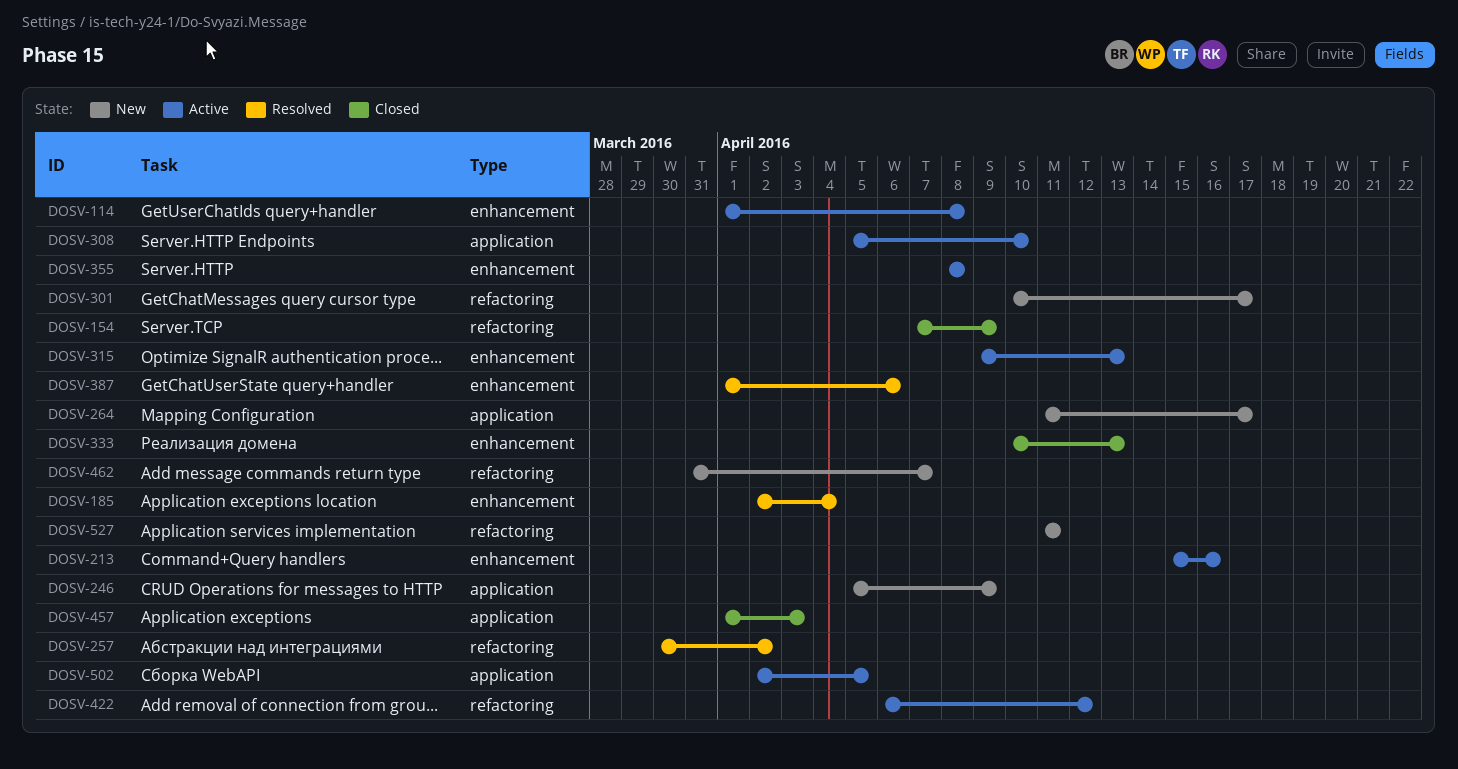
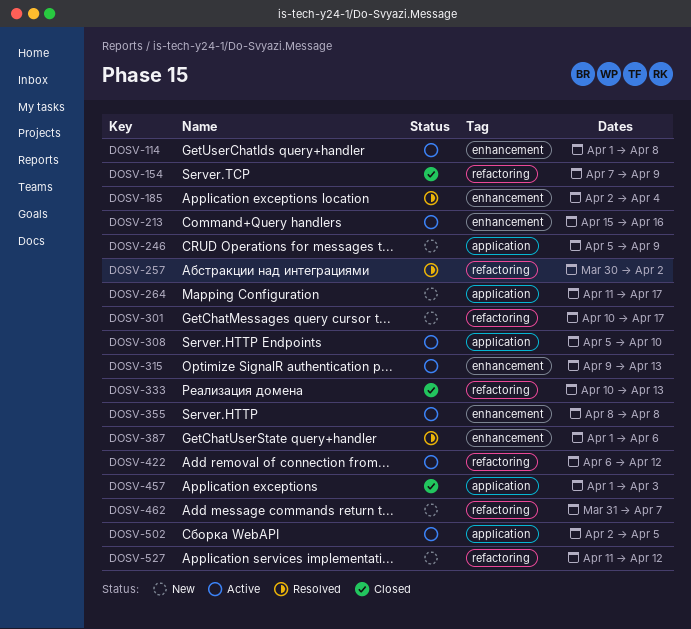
DOSV-333, label: enhancement -> refactoring
DOSV-527, due: Apr 11 -> Apr 12

